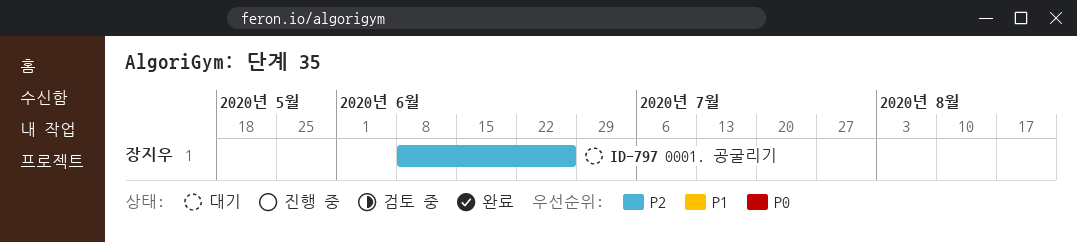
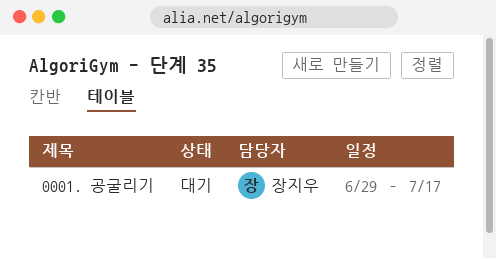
0001. 공굴리기, start: Jun 8 -> Jun 29
0001. 공굴리기, due: Jun 26 -> Jul 17

